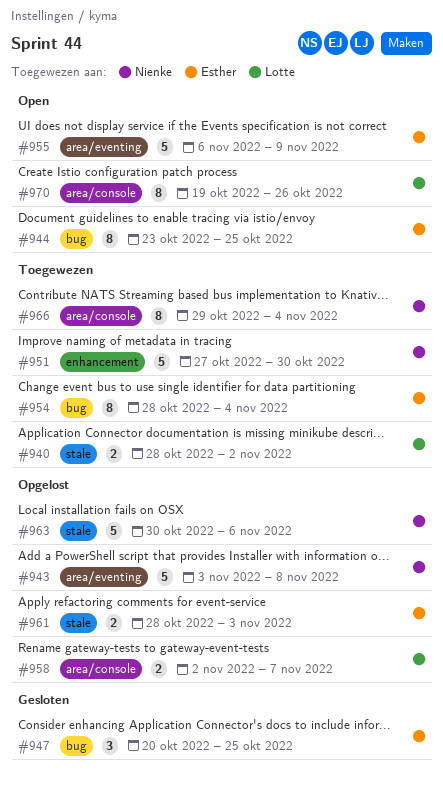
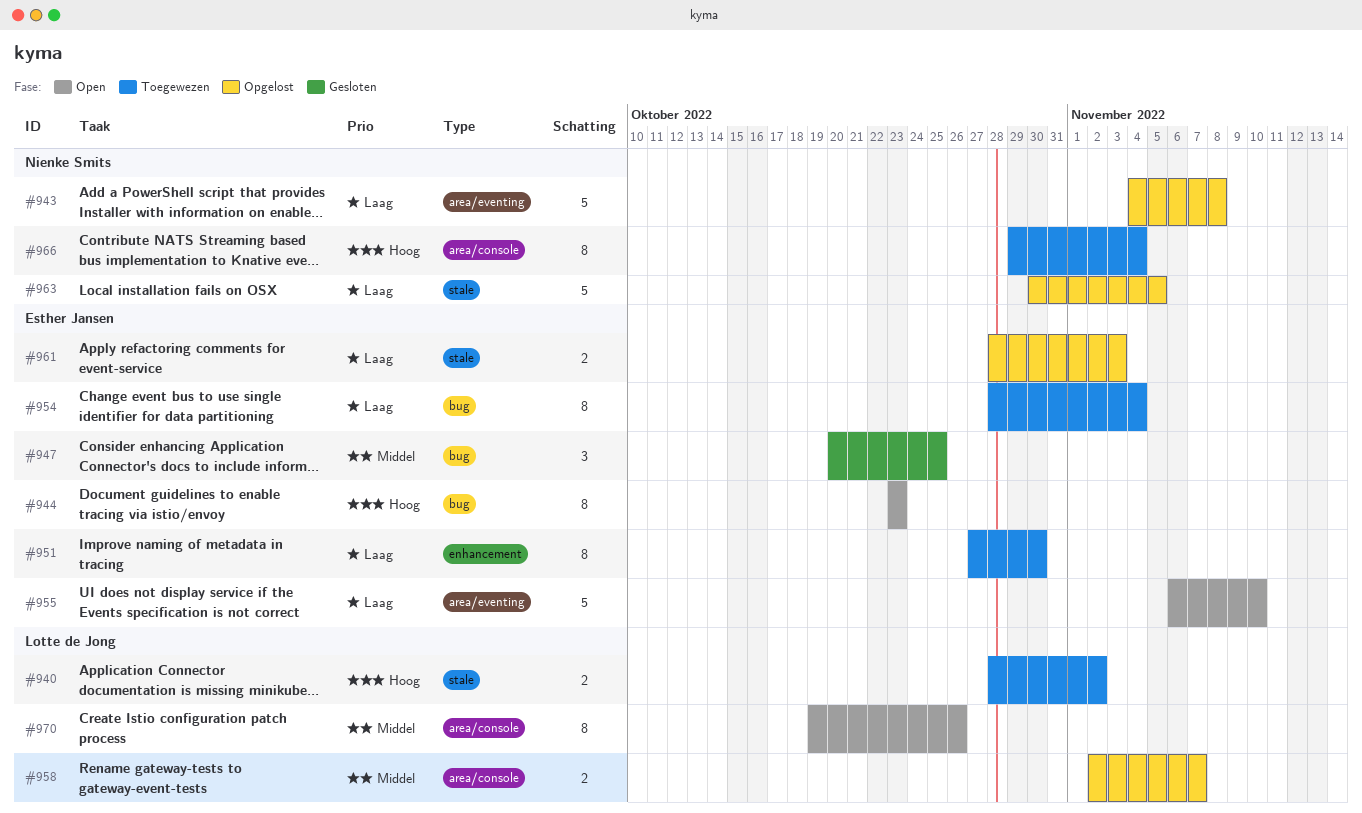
#943, start: Nov 3 -> Nov 4
#944, due: Oct 25 -> Oct 23
#951, owner: Nienke Smits -> Esther Jansen
#951, estimate: 5 -> 8
#955, due: Nov 9 -> Nov 10
#963, due: Nov 6 -> Nov 5

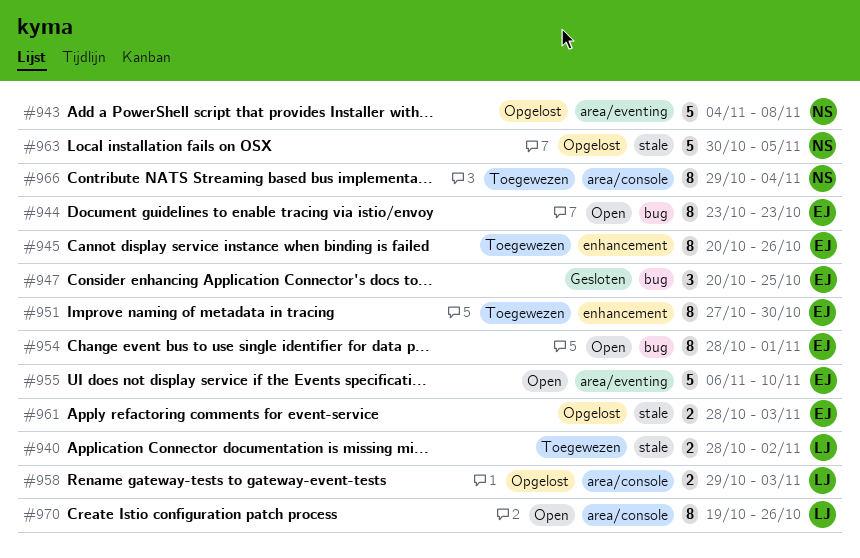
#945: none -> present
#954, status: Toegewezen -> Open
#954, due: Nov 4 -> Nov 1
#958, start: Nov 2 -> Oct 29
#958, due: Nov 7 -> Nov 3

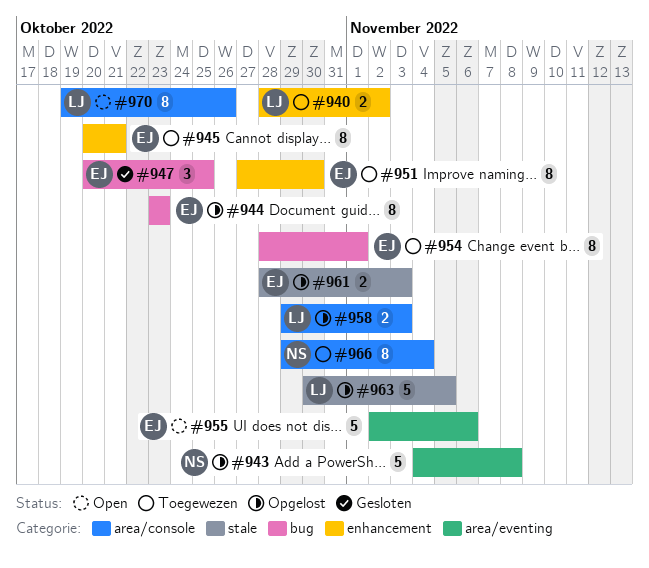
#940, label: stale -> enhancement
#944, status: Open -> Opgelost
#945, due: Oct 26 -> Oct 21
#954, status: Open -> Toegewezen
#955, start: Nov 6 -> Nov 2
#955, due: Nov 10 -> Nov 6
#963, owner: NS -> LJ

